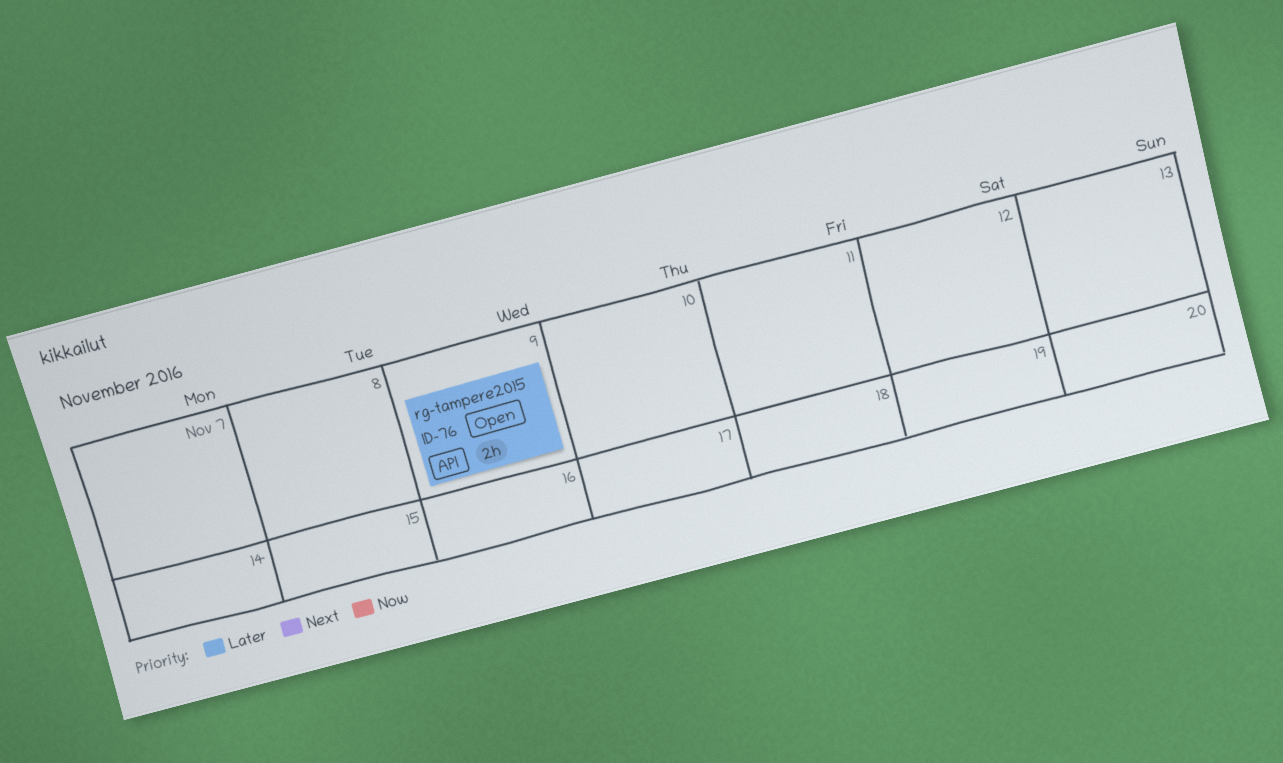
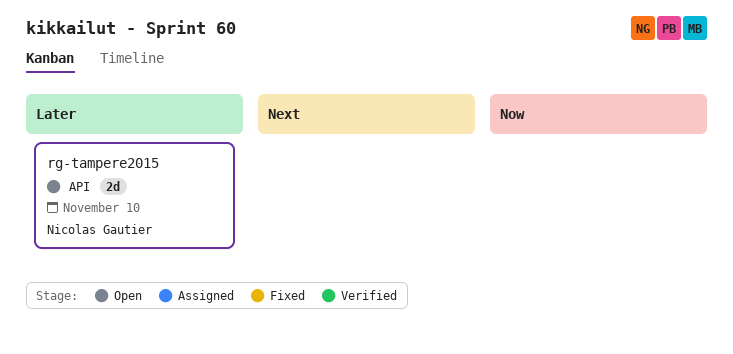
rg-tampere2015, estimate: 2h -> 2d
rg-tampere2015, due: Nov 9 -> Nov 10

